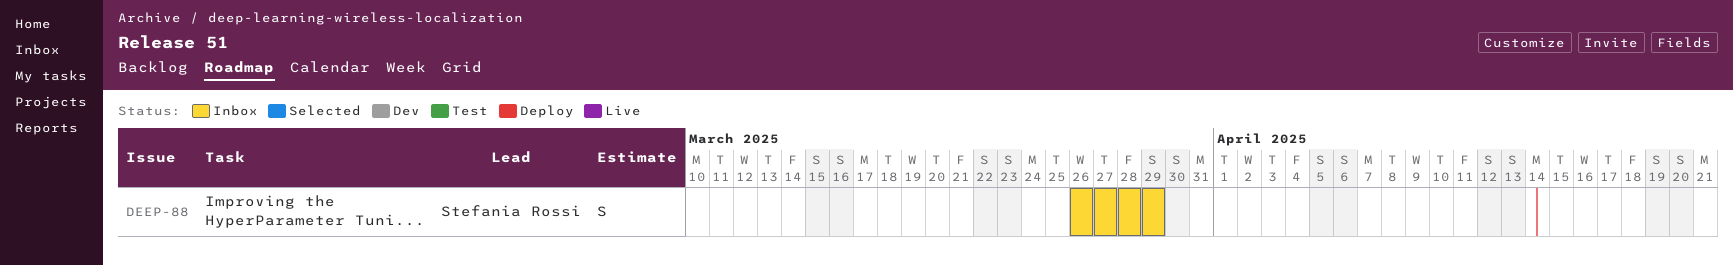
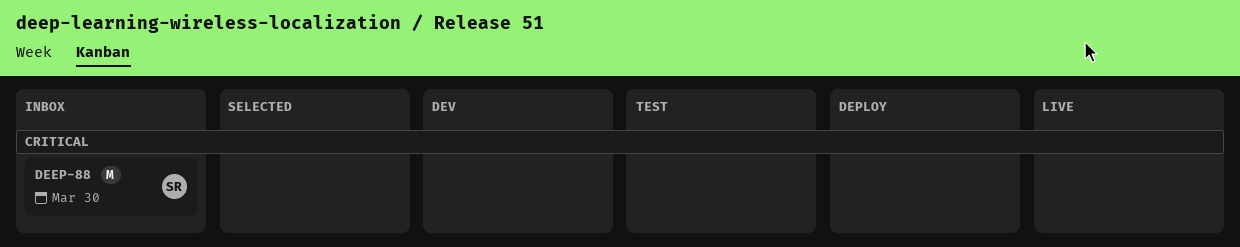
DEEP-88, estimate: S -> M
DEEP-88, due: Mar 29 -> Mar 30

